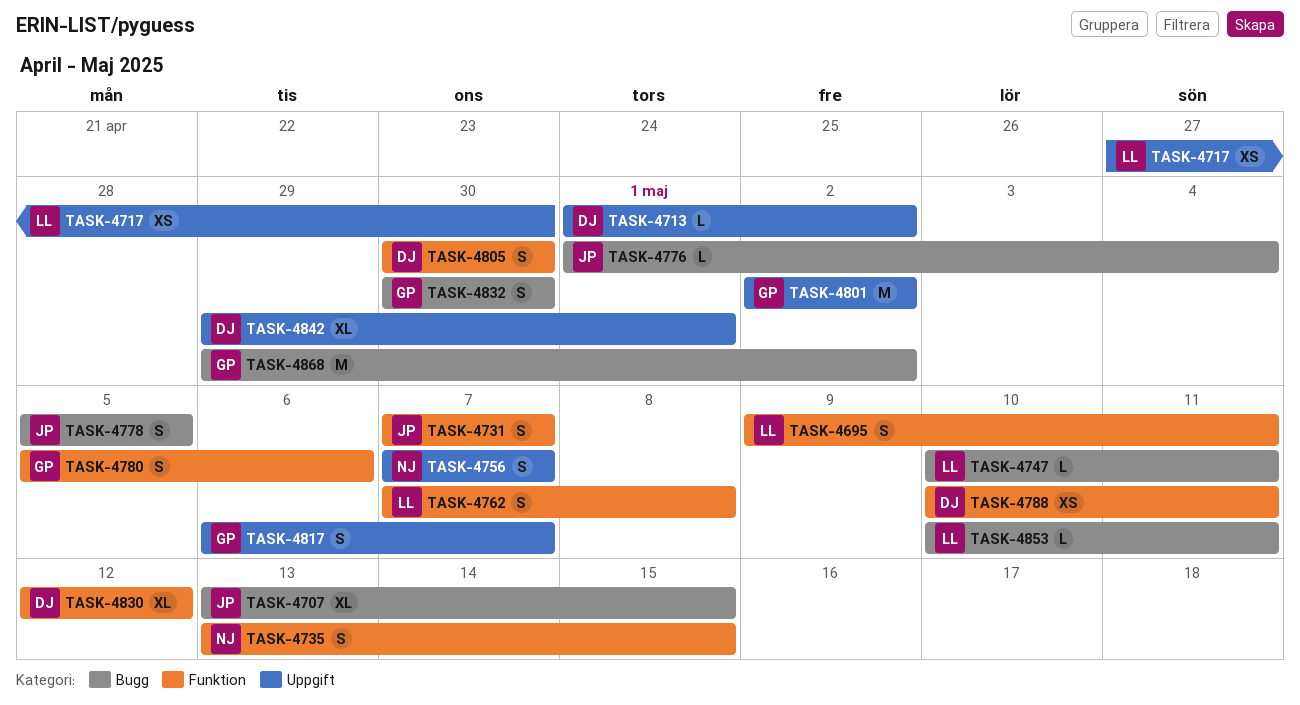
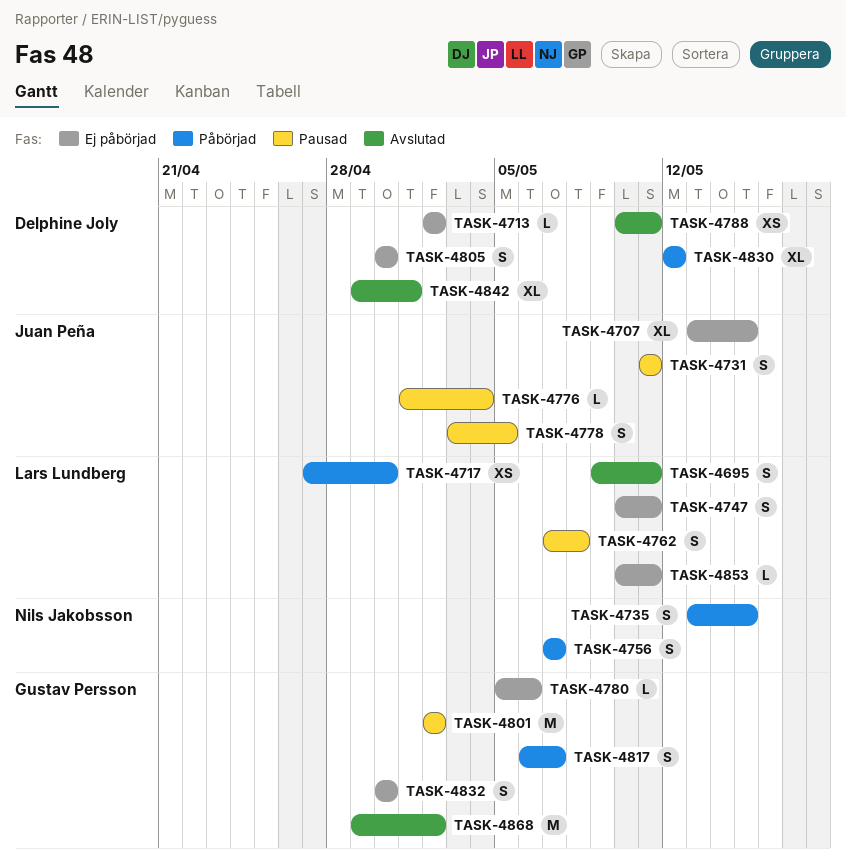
TASK-4713, start: May 1 -> May 2
TASK-4731, start: May 7 -> May 11
TASK-4731, due: May 7 -> May 11
TASK-4747, estimate: L -> S
TASK-4778, start: May 5 -> May 3
TASK-4780, estimate: S -> L

